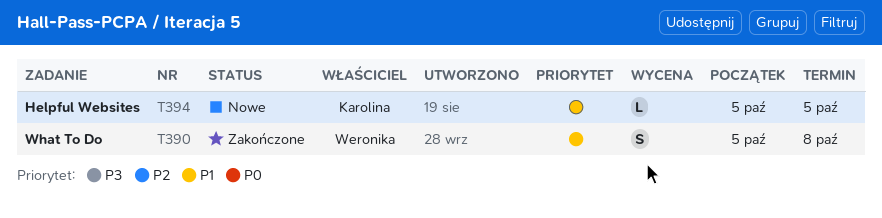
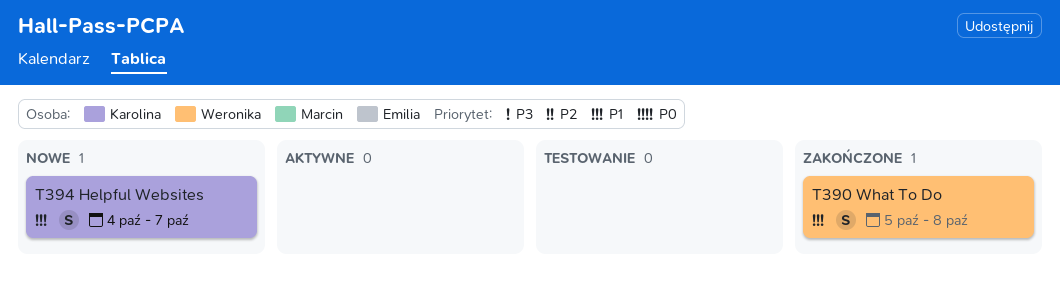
T394, estimate: L -> S
T394, start: Oct 5 -> Oct 4
T394, due: Oct 5 -> Oct 7

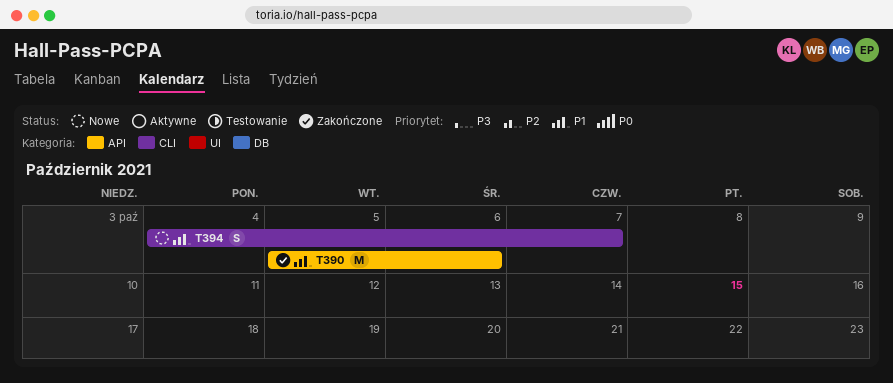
T390, estimate: S -> M
T390, due: Oct 8 -> Oct 6

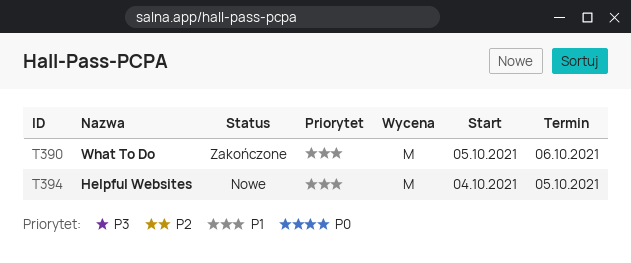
T394, estimate: S -> M
T394, due: Oct 7 -> Oct 5

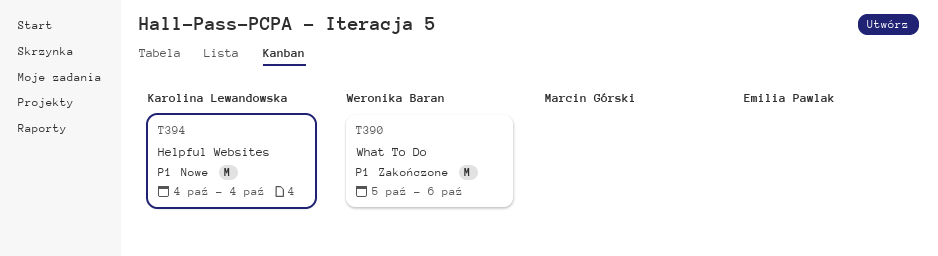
T394, due: Oct 5 -> Oct 4

